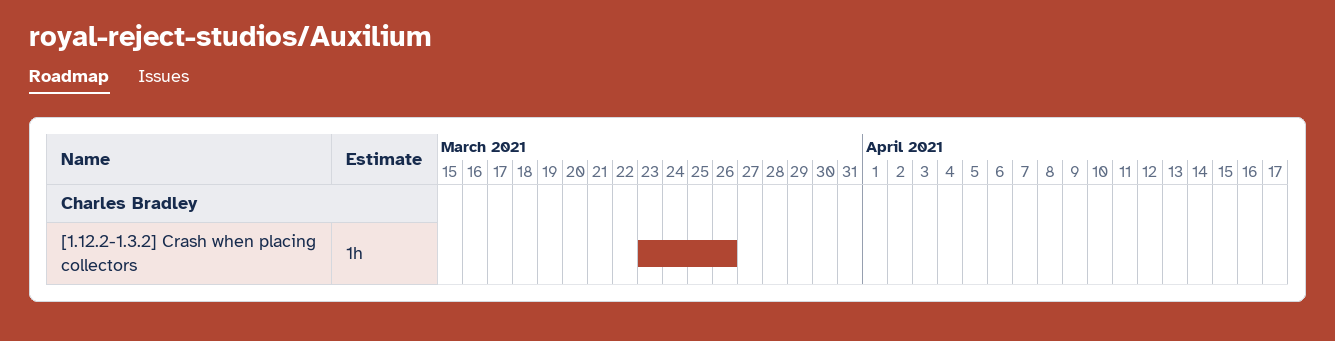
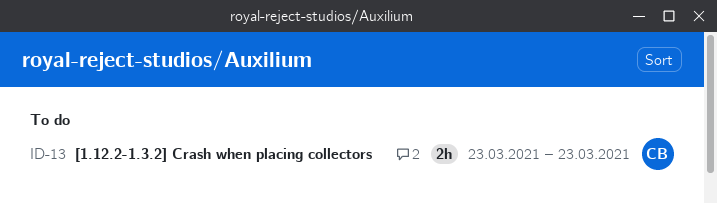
[1.12.2-1.3.2] Crash when placing collectors, estimate: 1h -> 2h
[1.12.2-1.3.2] Crash when placing collectors, due: Mar 26 -> Mar 23

